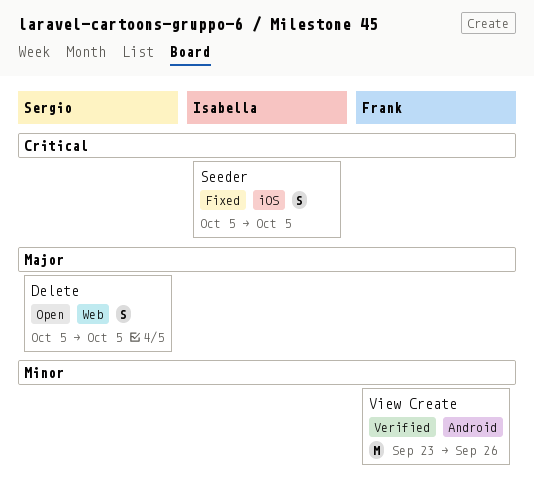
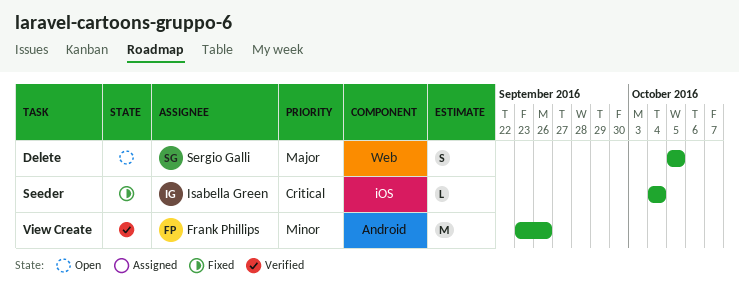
Seeder, estimate: S -> L
Seeder, start: Oct 5 -> Oct 4
Seeder, due: Oct 5 -> Oct 4

